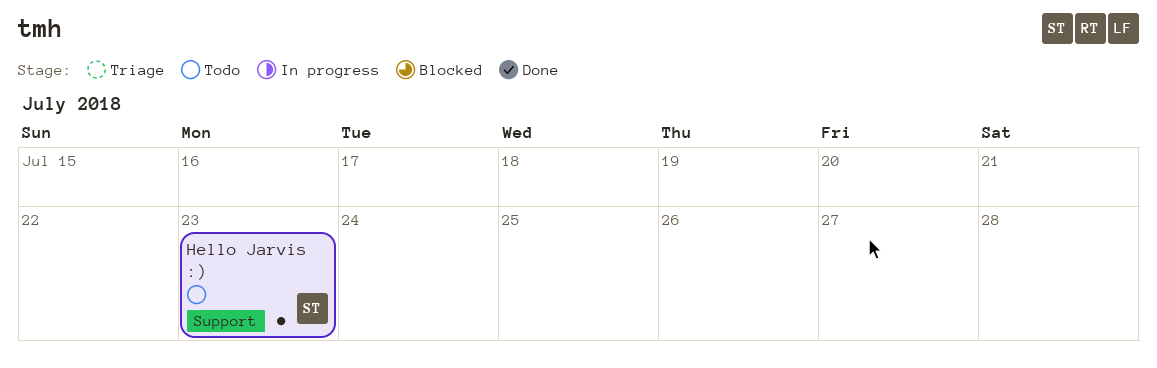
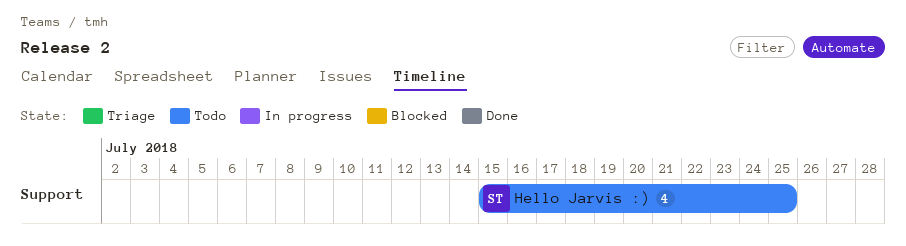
Hello Jarvis :), estimate: 1 -> 4
Hello Jarvis :), due: Jul 23 -> Jul 25

